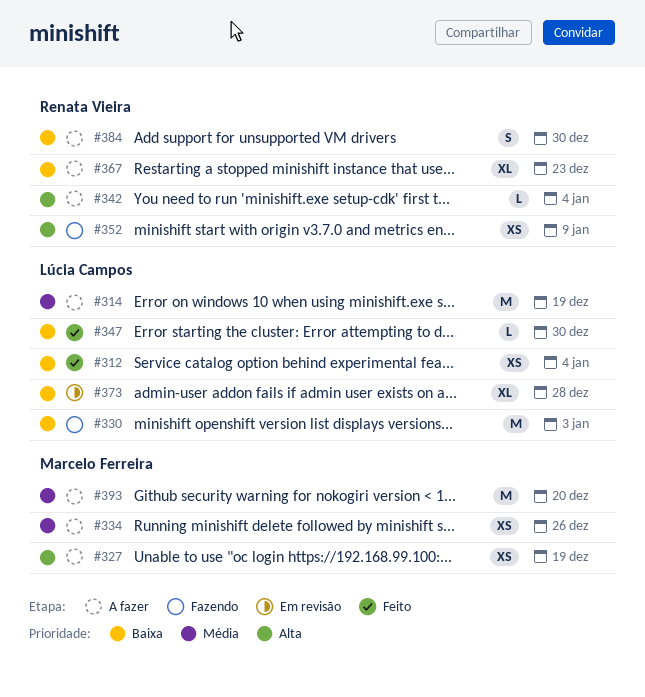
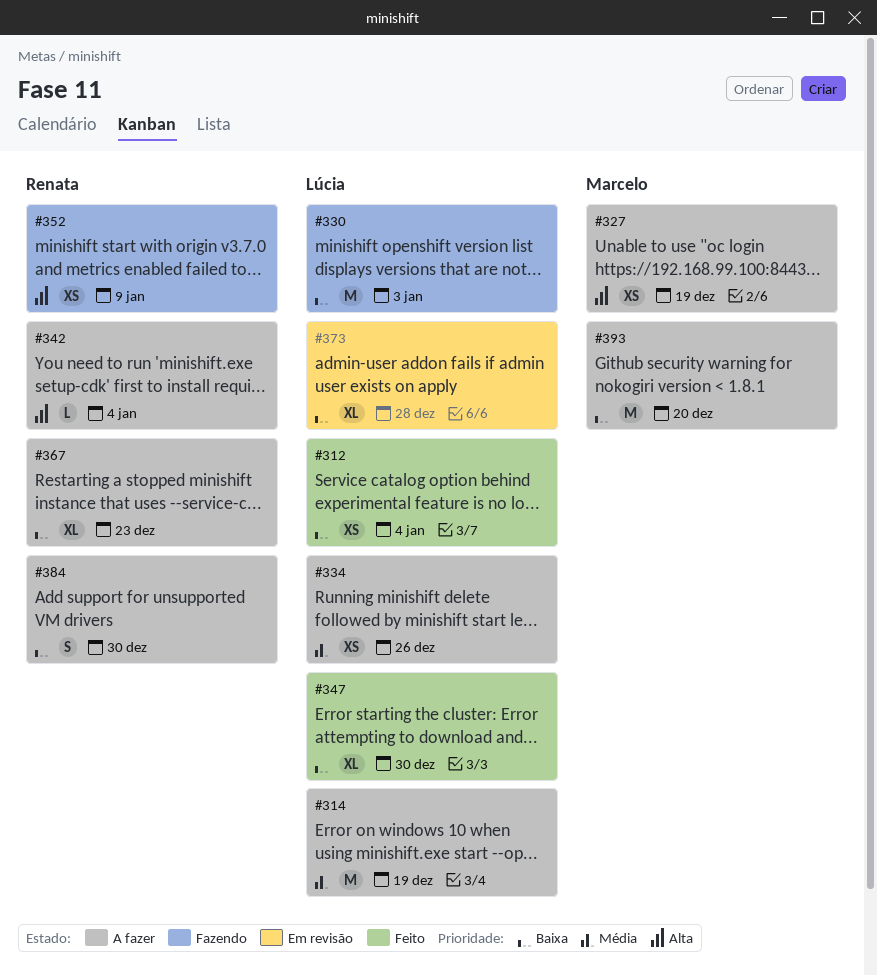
#334, owner: Marcelo Ferreira -> Lúcia Campos
#347, estimate: L -> XL
#393, priority: Média -> Baixa

